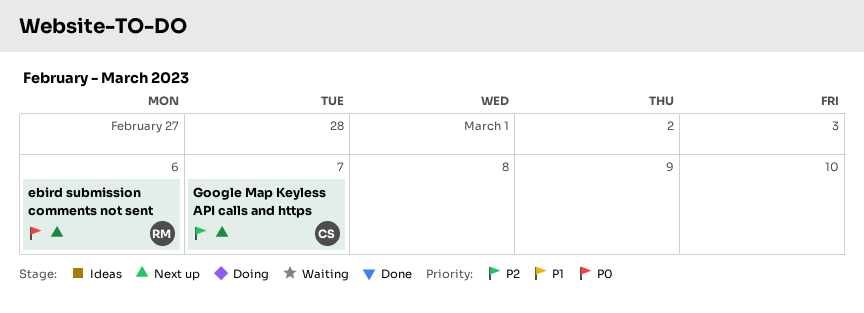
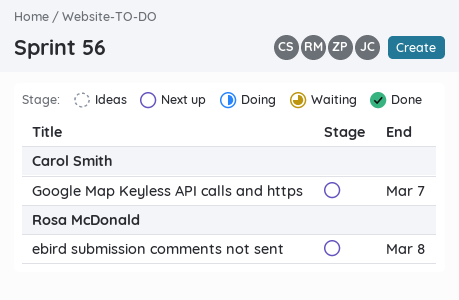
ebird submission comments not sent, due: Mar 6 -> Mar 8

